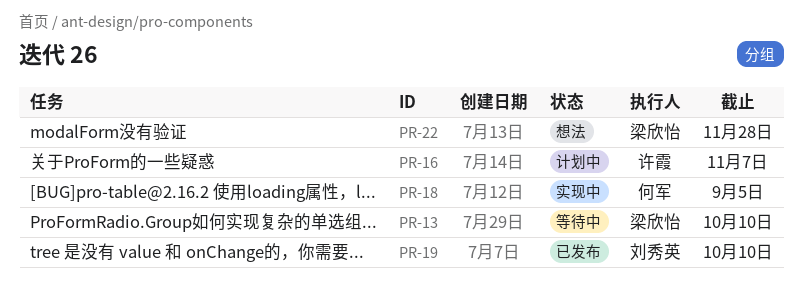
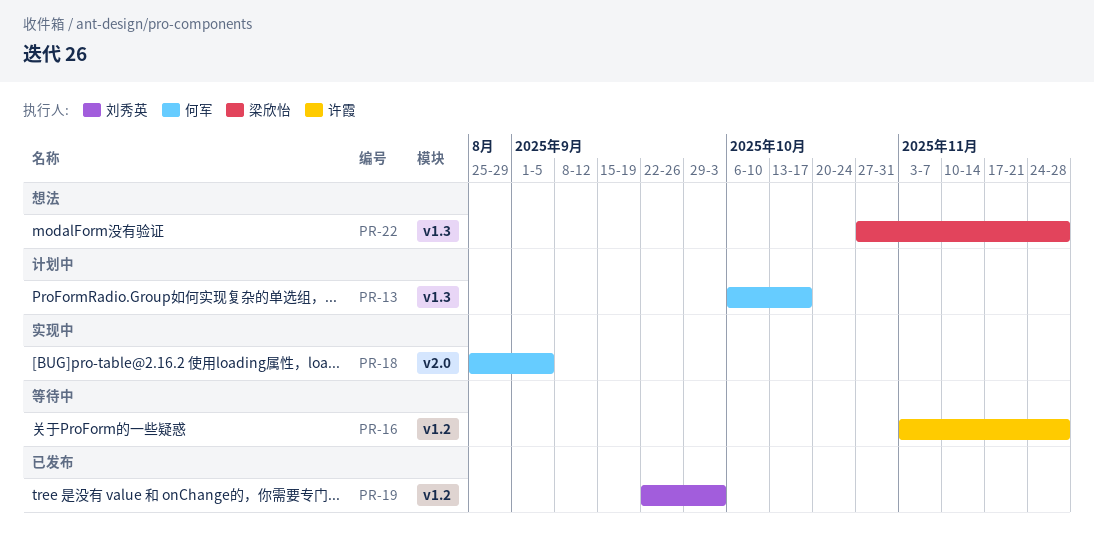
PR-13, status: 等待中 -> 计划中
PR-13, owner: 梁欣怡 -> 何军
PR-13, due: Oct 10 -> Oct 17
PR-16, status: 计划中 -> 等待中
PR-16, due: Nov 7 -> Nov 28
PR-19, due: Oct 10 -> Oct 3

